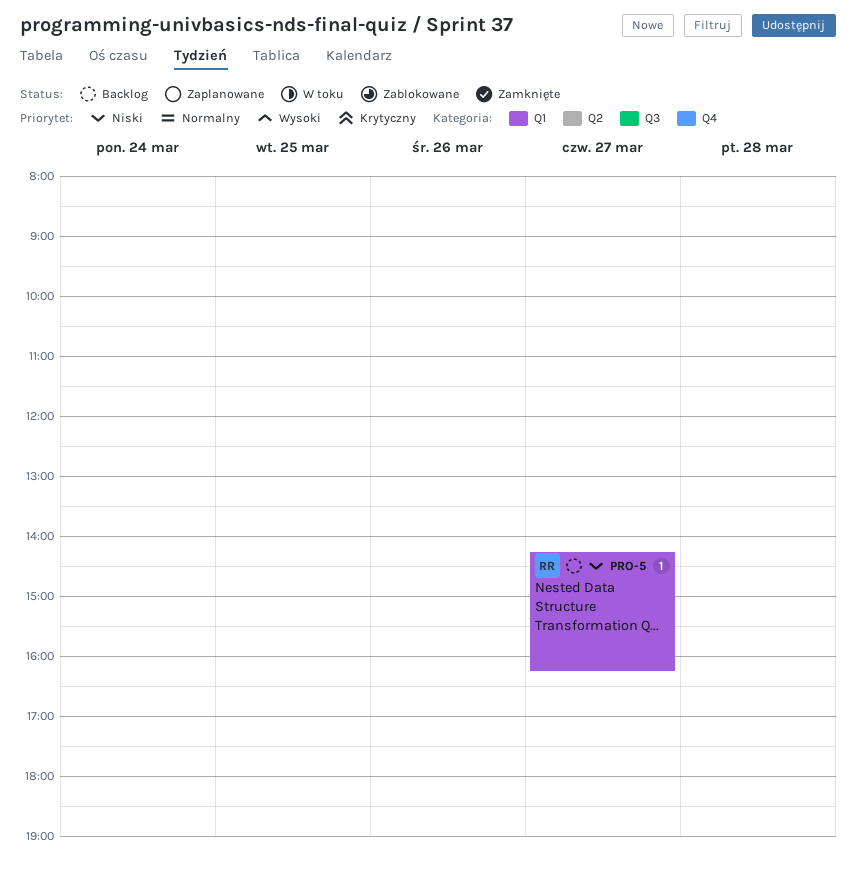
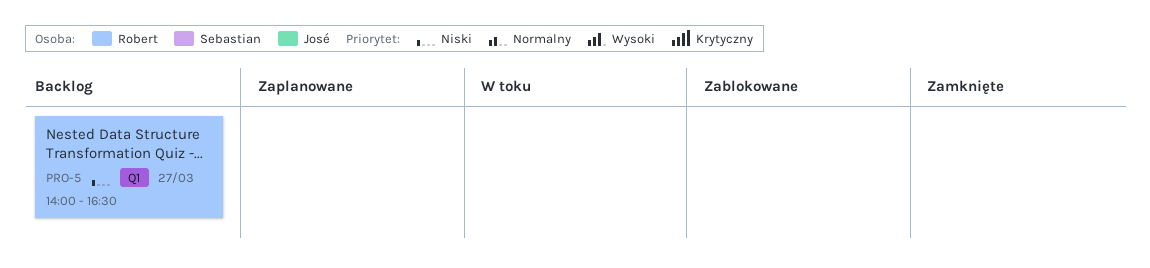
PRO-5, begins: 14:15 -> 14:00
PRO-5, ends: 16:15 -> 16:30

